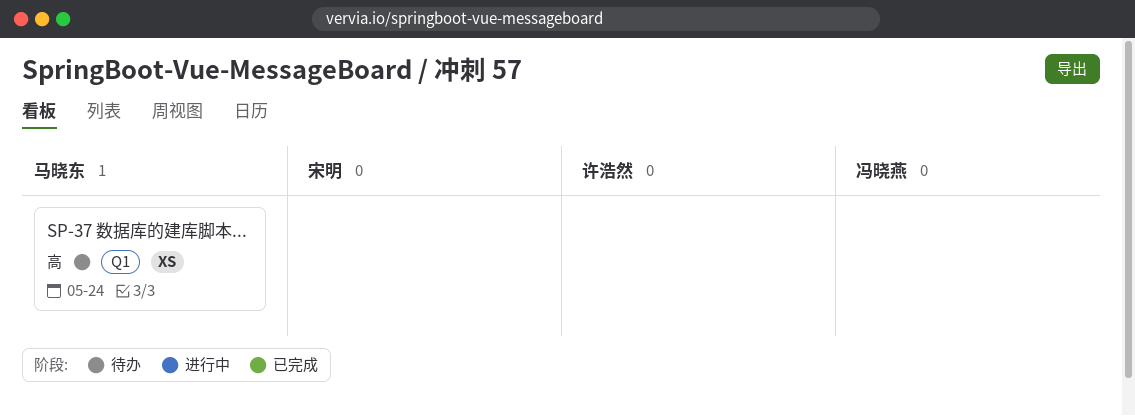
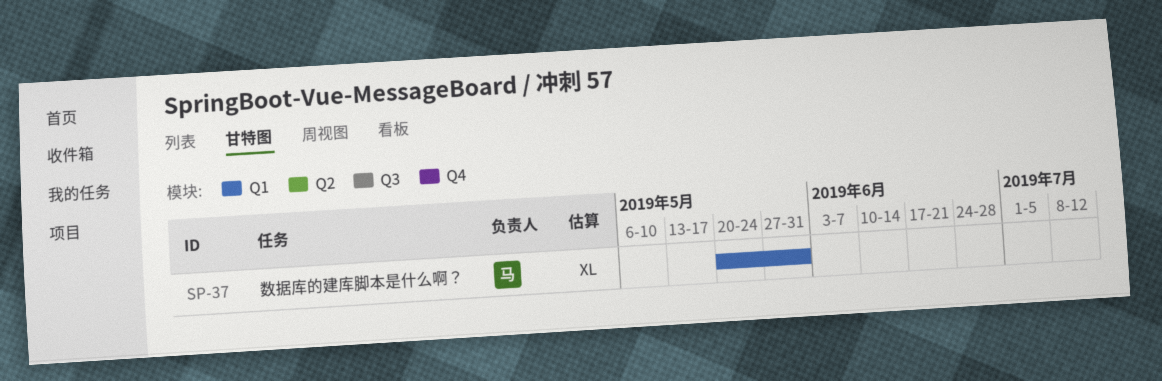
SP-37, estimate: XS -> XL
SP-37, due: May 24 -> May 31

